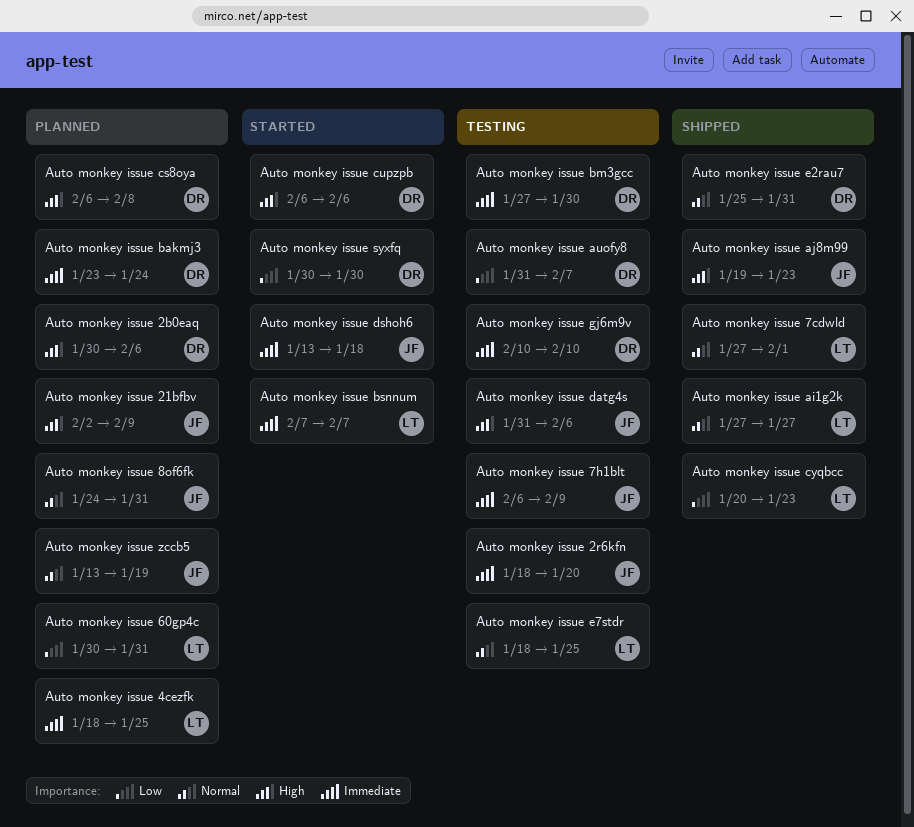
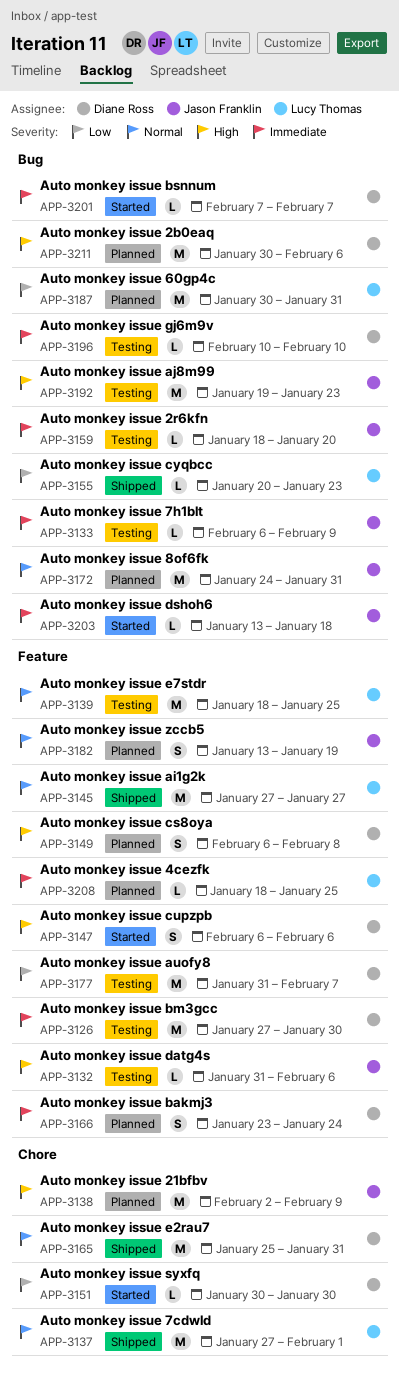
Auto monkey issue aj8m99, status: Shipped -> Testing
Auto monkey issue bsnnum, owner: Lucy Thomas -> Diane Ross

